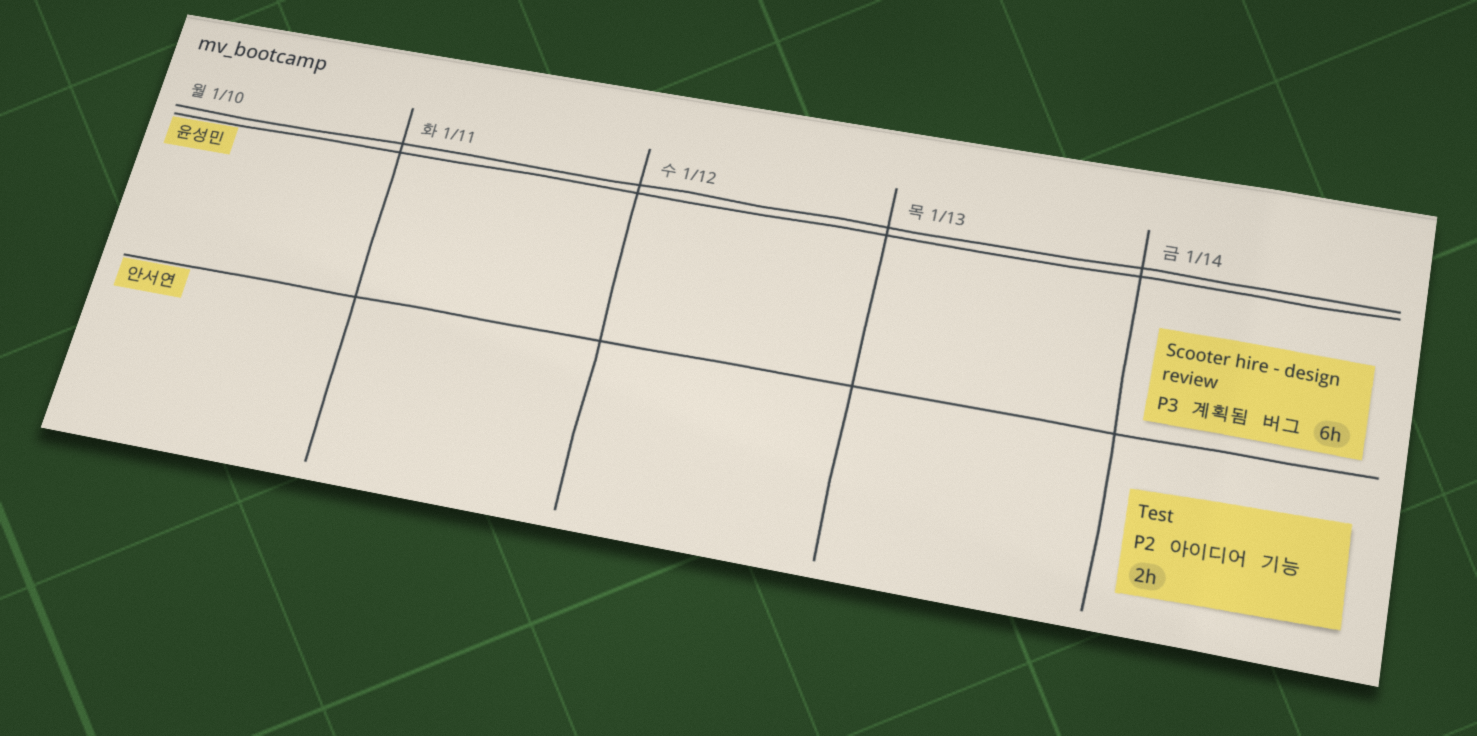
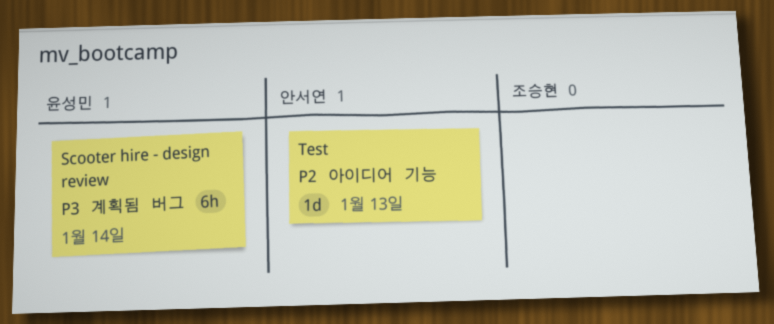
Test, estimate: 2h -> 1d
Test, due: Jan 14 -> Jan 13

